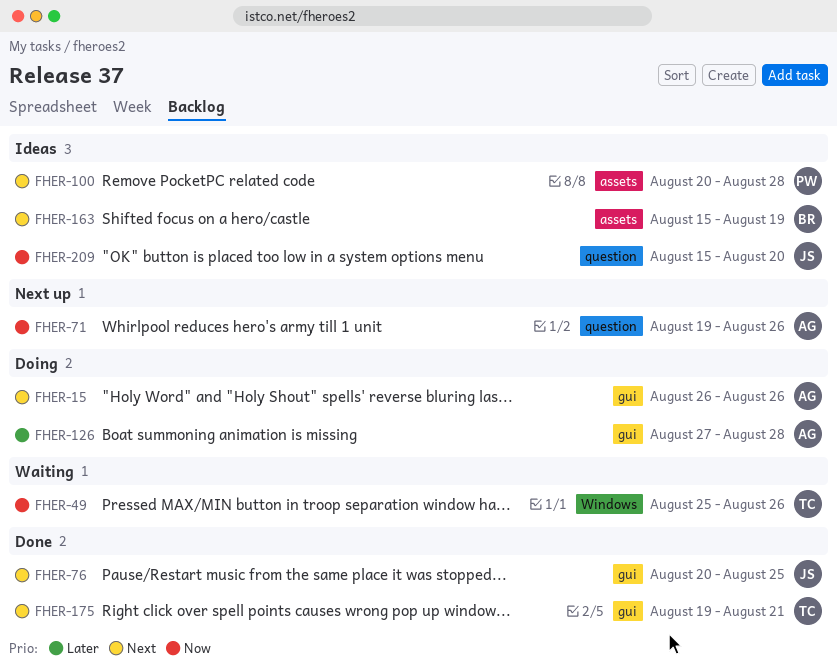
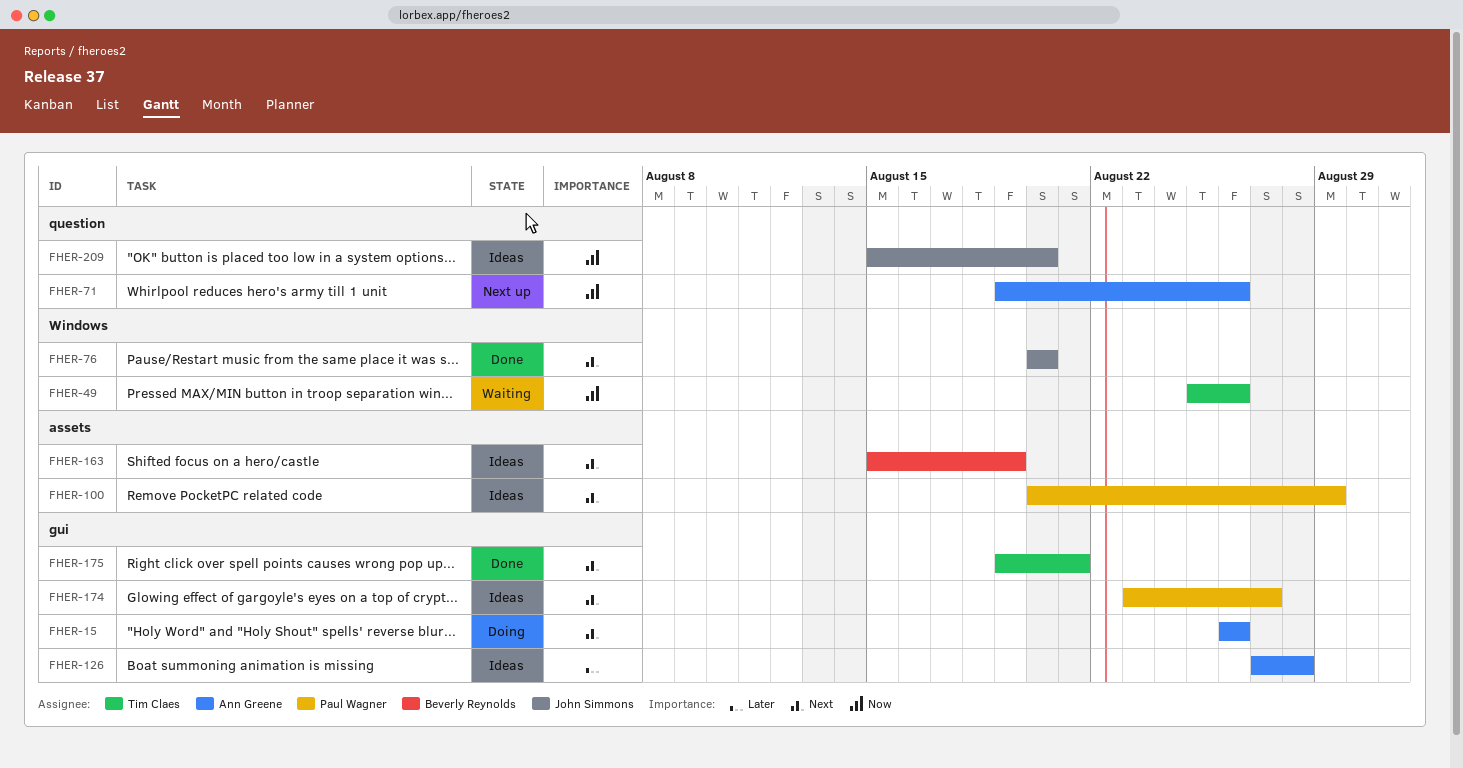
FHER-76, label: gui -> Windows
FHER-76, due: Aug 25 -> Aug 20
FHER-100, due: Aug 28 -> Aug 29
FHER-126, status: Doing -> Ideas
FHER-174: none -> present

